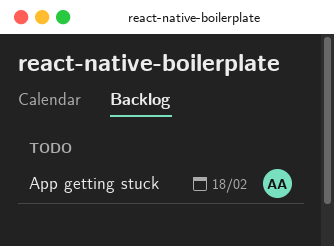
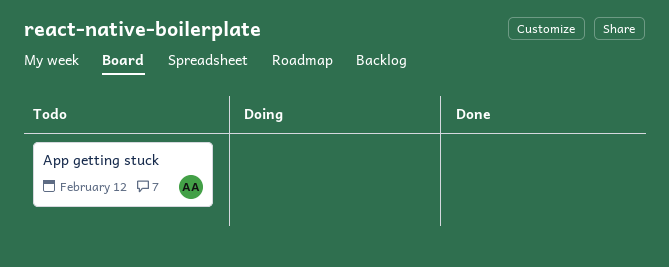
App getting stuck, due: Feb 18 -> Feb 12

